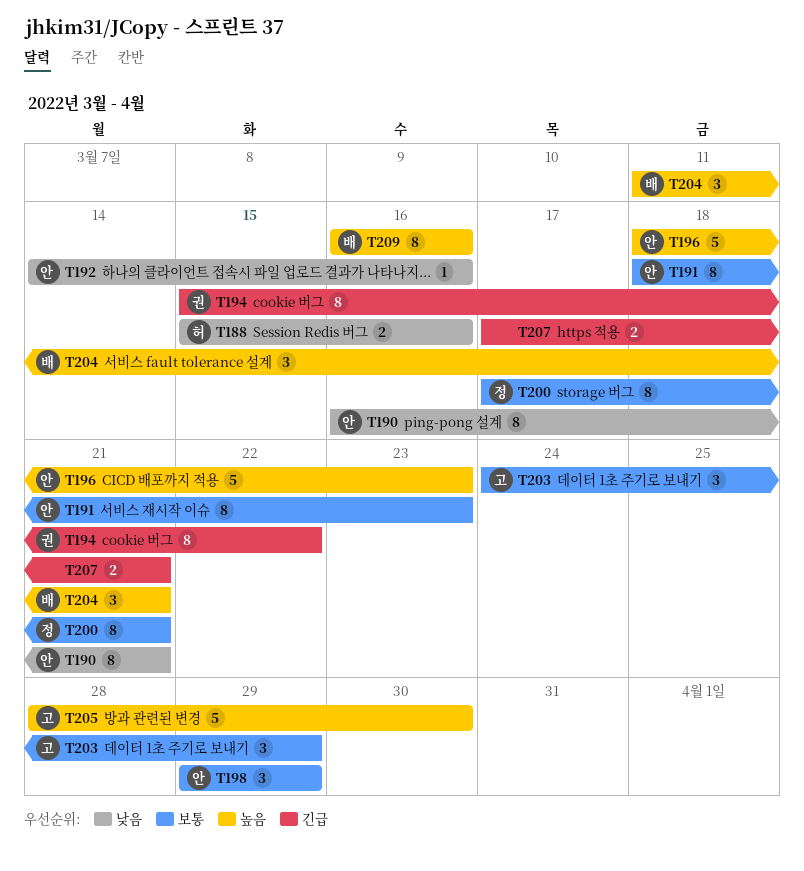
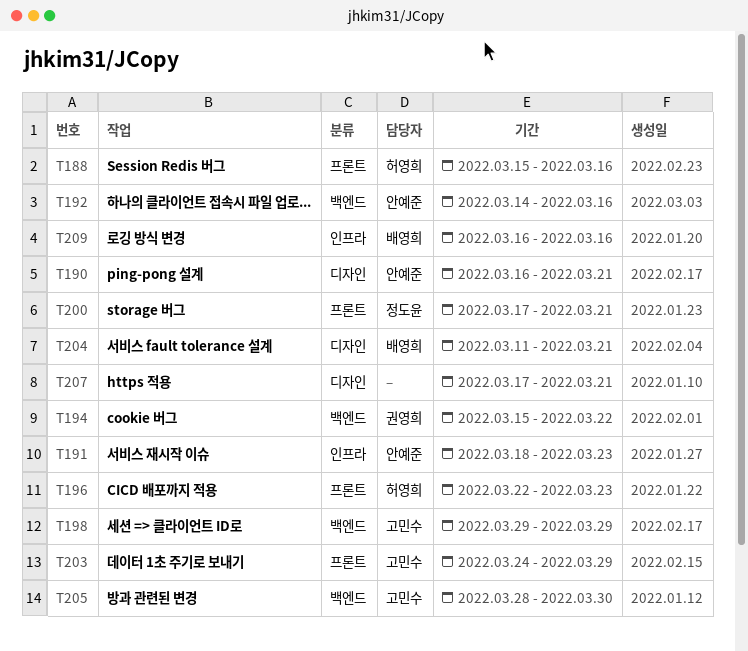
T196, owner: 안예준 -> 허영희
T196, start: Mar 18 -> Mar 22
T198, owner: 안예준 -> 고민수

